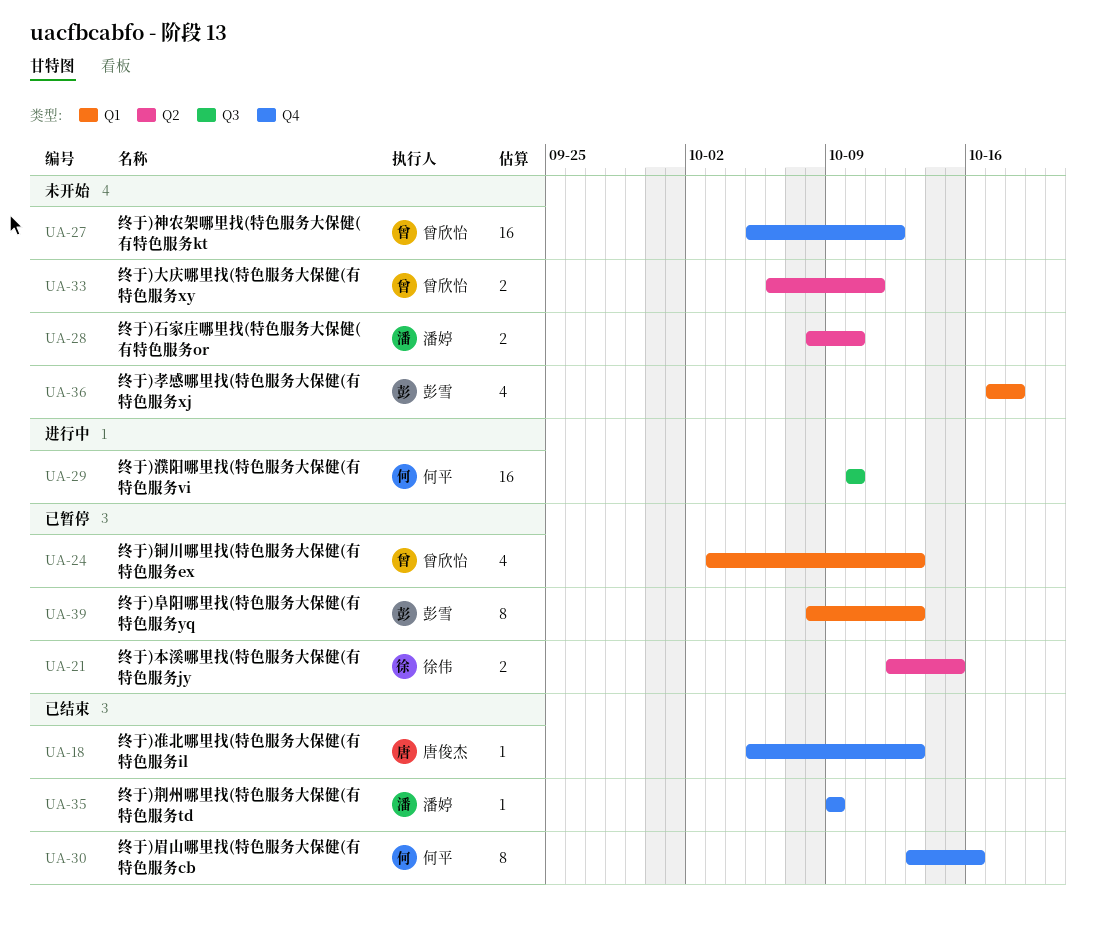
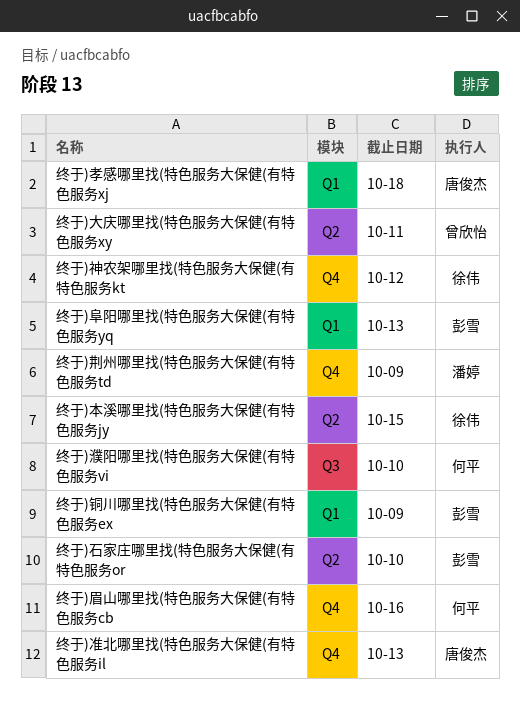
终于)孝感哪里找(特色服务大保健(有特色服务xj, owner: 彭雪 -> 唐俊杰
终于)石家庄哪里找(特色服务大保健(有特色服务or, owner: 潘婷 -> 彭雪
终于)神农架哪里找(特色服务大保健(有特色服务kt, owner: 曾欣怡 -> 徐伟
终于)铜川哪里找(特色服务大保健(有特色服务ex, owner: 曾欣怡 -> 彭雪
终于)铜川哪里找(特色服务大保健(有特色服务ex, due: Oct 13 -> Oct 9

